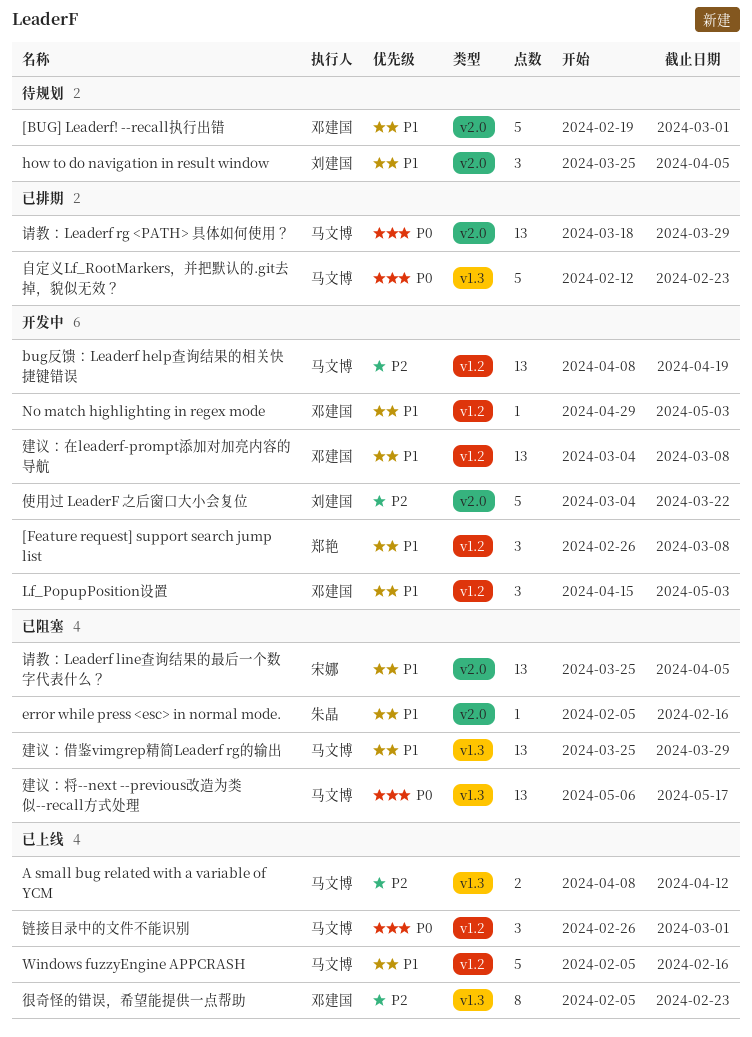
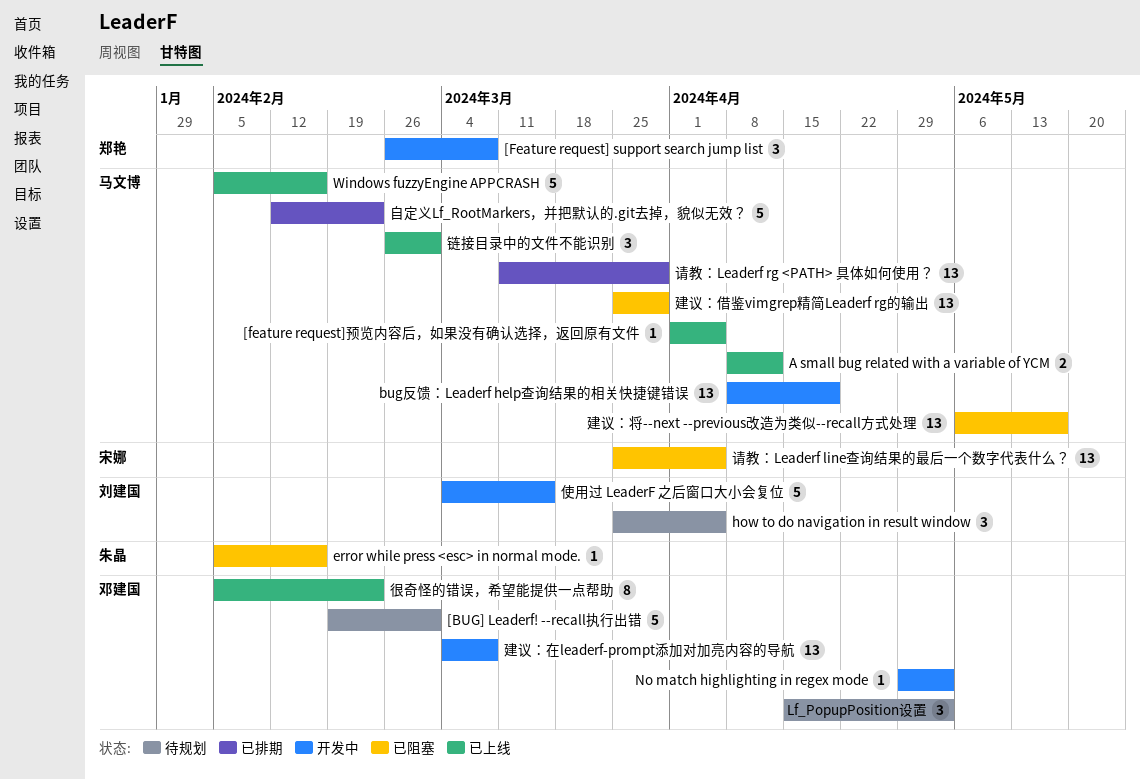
[feature request]预览内容后，如果没有确认选择，返回原有文件: none -> present
Lf_PopupPosition设置, status: 开发中 -> 待规划
使用过 LeaderF 之后窗口大小会复位, due: Mar 22 -> Mar 15
请教：Leaderf rg <PATH> 具体如何使用？, start: Mar 18 -> Mar 11

